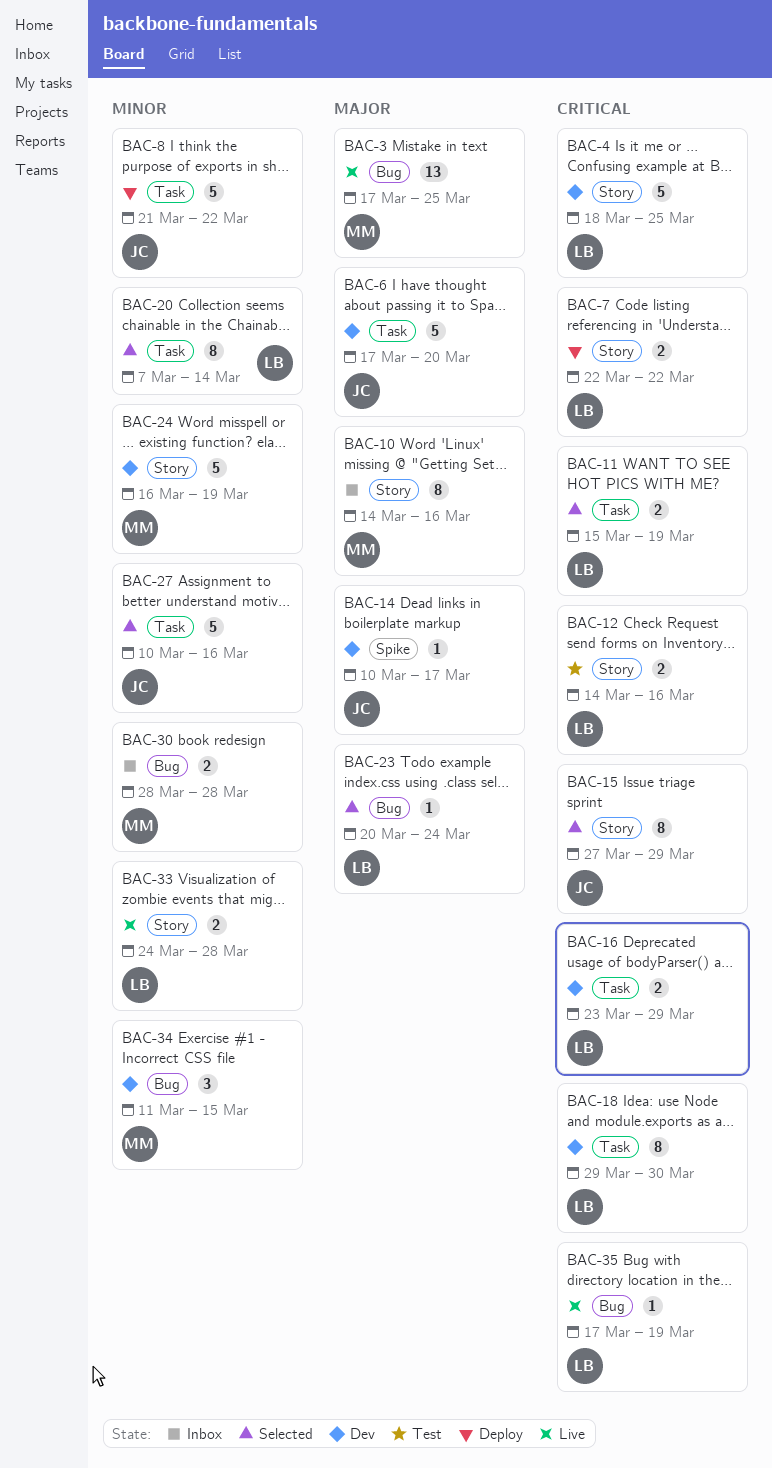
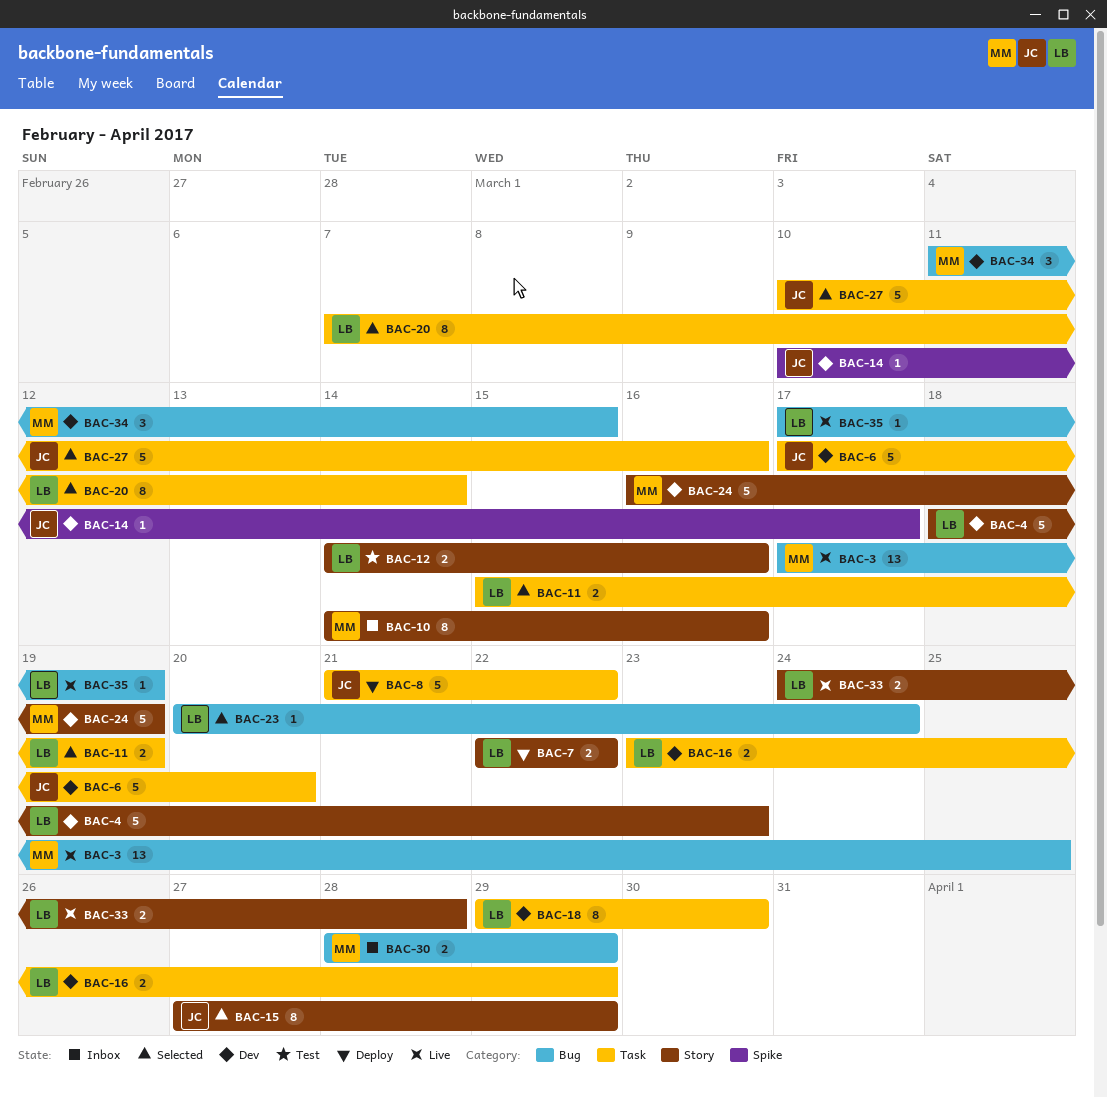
BAC-4, due: Mar 25 -> Mar 23
BAC-30, due: Mar 28 -> Mar 29

